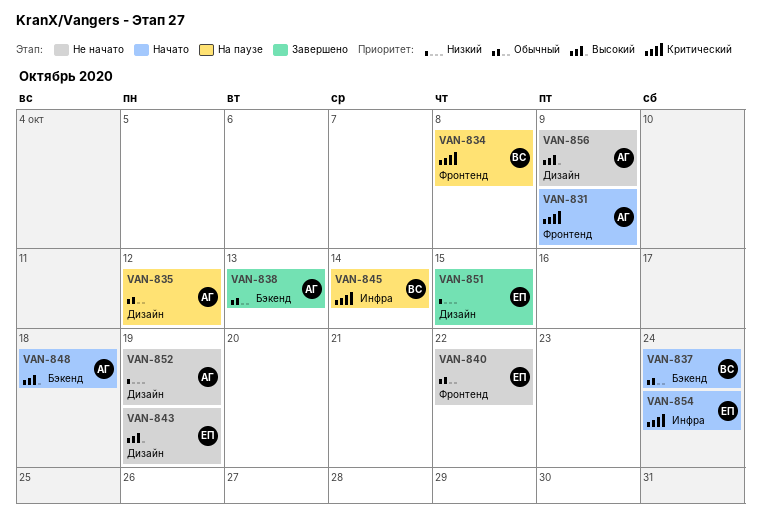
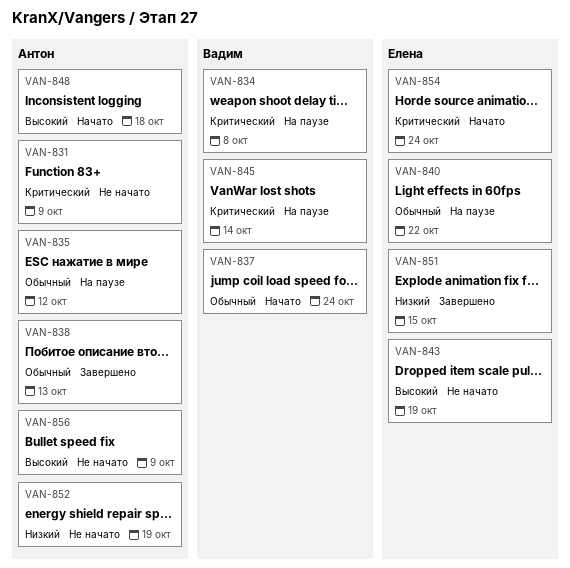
VAN-831, status: Начато -> Не начато
VAN-840, status: Не начато -> На паузе

